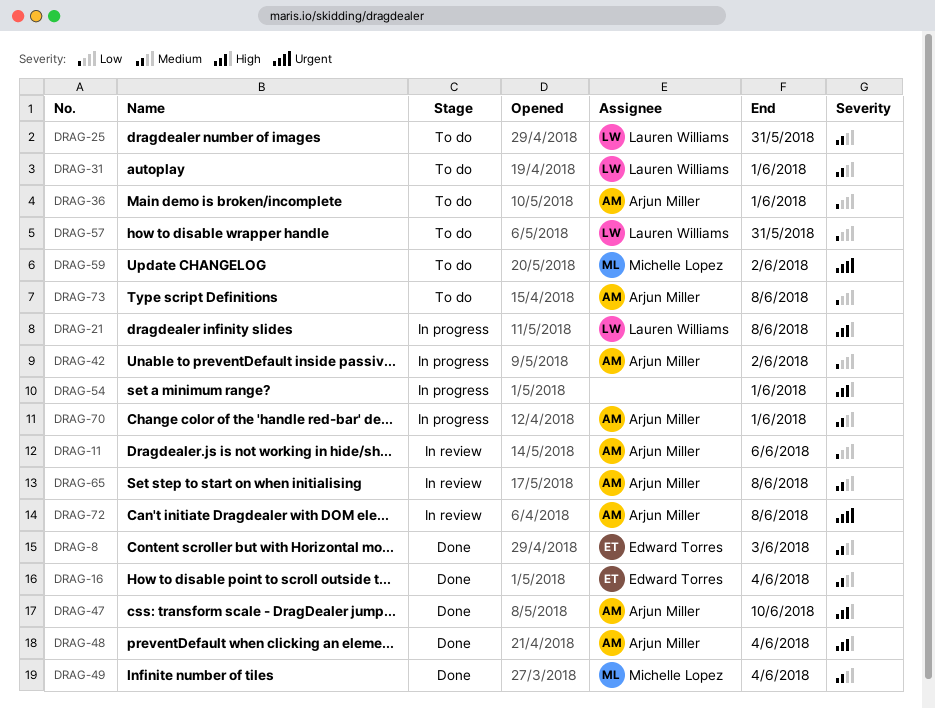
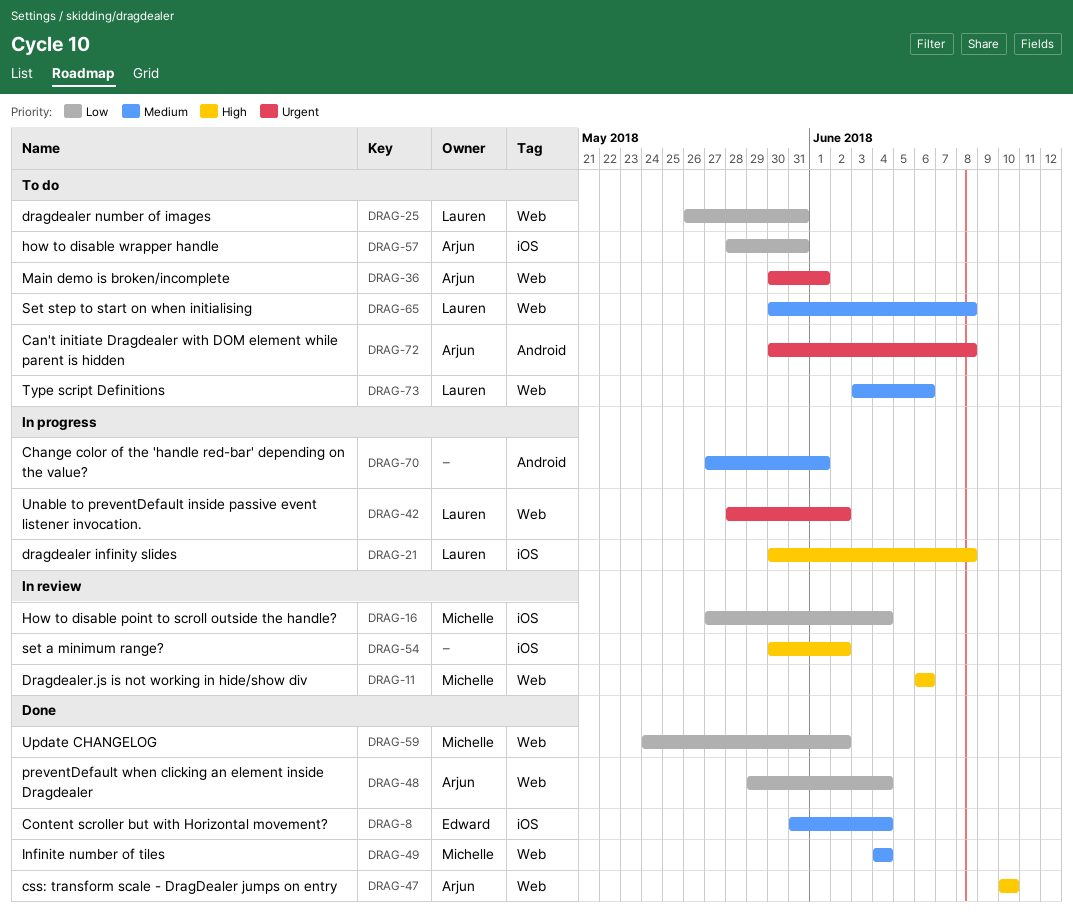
DRAG-8, due: Jun 3 -> Jun 4
DRAG-11, owner: Arjun Miller -> Michelle Lopez
DRAG-11, priority: Low -> High
DRAG-16, status: Done -> In review
DRAG-16, owner: Edward Torres -> Michelle Lopez
DRAG-16, priority: Medium -> Low
DRAG-25, priority: Medium -> Low
DRAG-31: present -> none
DRAG-36, priority: Low -> Urgent
DRAG-42, owner: Arjun Miller -> Lauren Williams
DRAG-42, priority: Low -> Urgent
DRAG-48, priority: High -> Low
DRAG-54, status: In progress -> In review
DRAG-54, due: Jun 1 -> Jun 2
DRAG-57, owner: Lauren Williams -> Arjun Miller
DRAG-59, status: To do -> Done
DRAG-59, priority: Urgent -> Low
DRAG-65, status: In review -> To do
DRAG-65, owner: Arjun Miller -> Lauren Williams
DRAG-70, owner: Arjun Miller -> none
DRAG-72, status: In review -> To do
DRAG-73, owner: Arjun Miller -> Lauren Williams
DRAG-73, priority: Low -> Medium
DRAG-73, due: Jun 8 -> Jun 6

